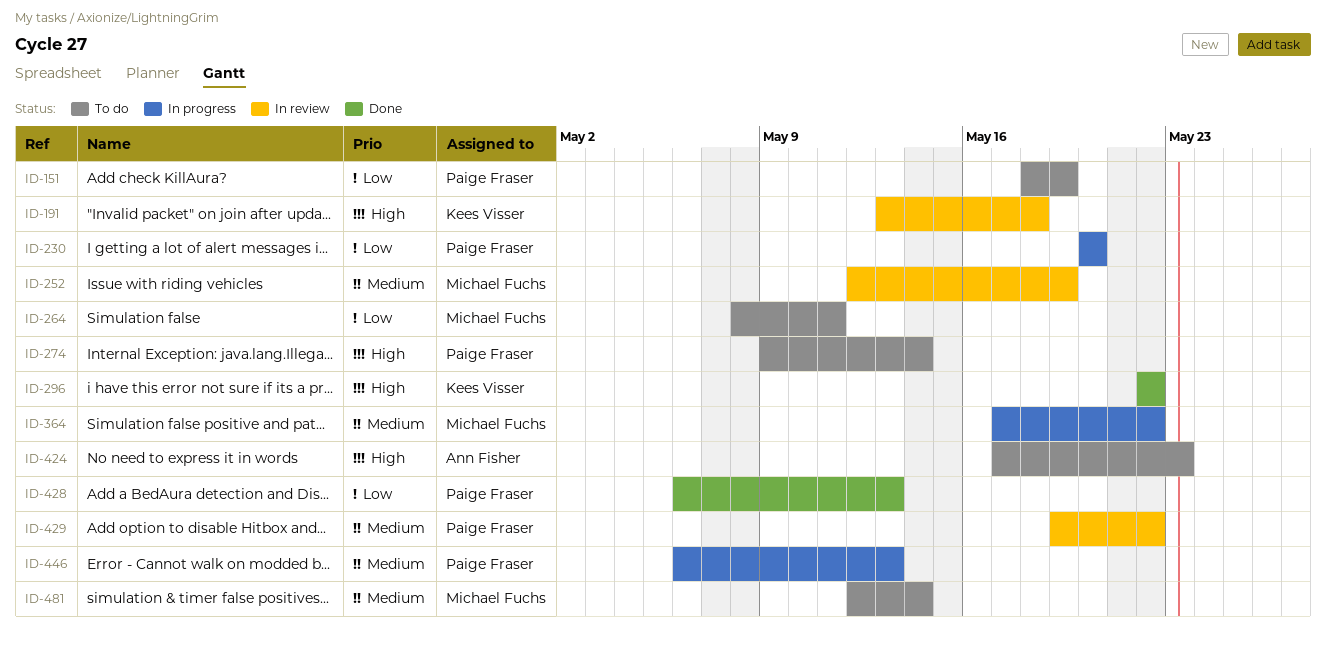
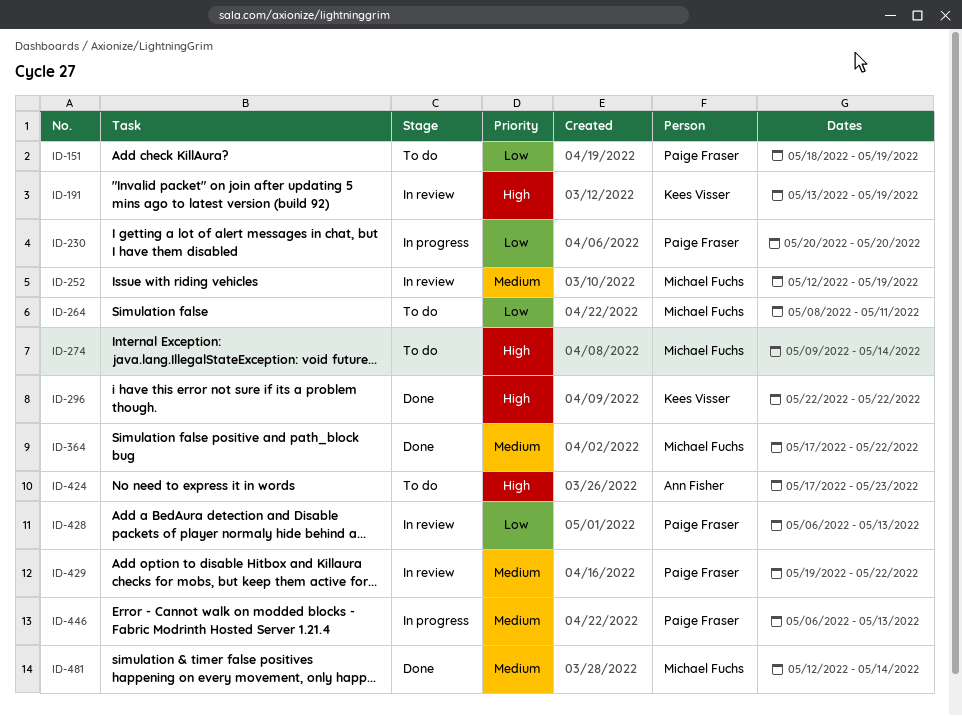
ID-191, due: May 18 -> May 19
ID-274, owner: Paige Fraser -> Michael Fuchs
ID-364, status: In progress -> Done
ID-428, status: Done -> In review
ID-481, status: To do -> Done

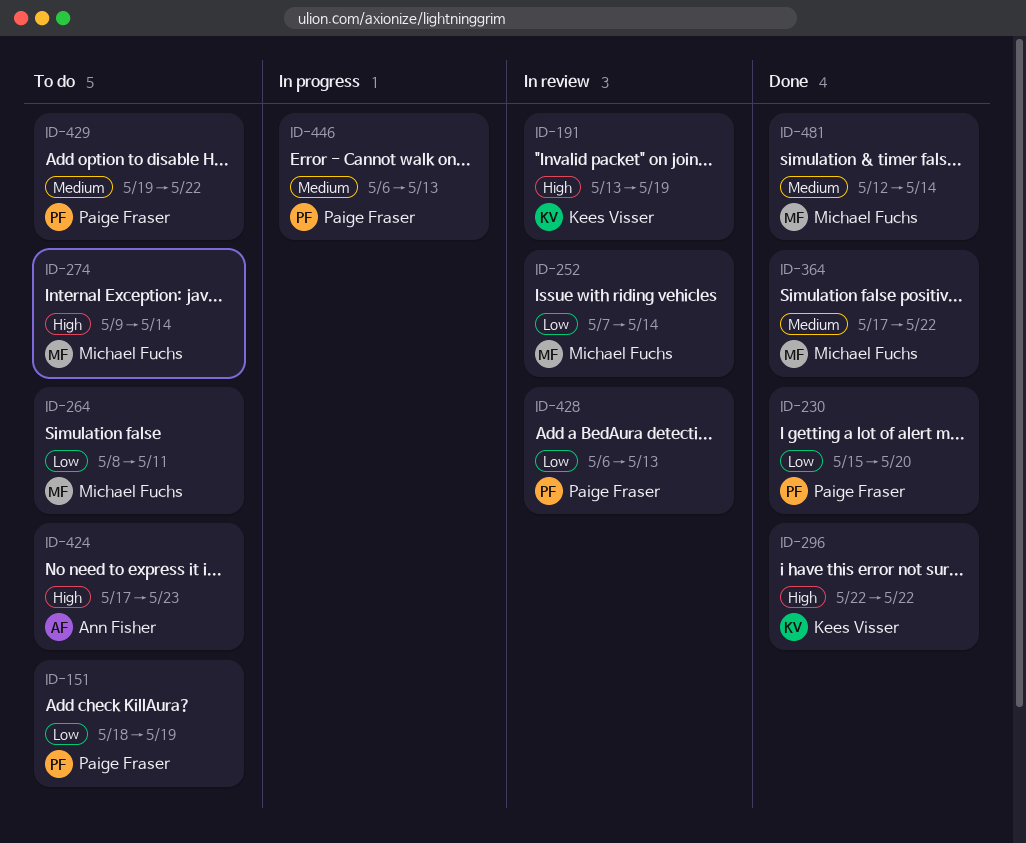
ID-230, status: In progress -> Done
ID-230, start: May 20 -> May 15
ID-252, priority: Medium -> Low
ID-252, start: May 12 -> May 7
ID-252, due: May 19 -> May 14
ID-429, status: In review -> To do

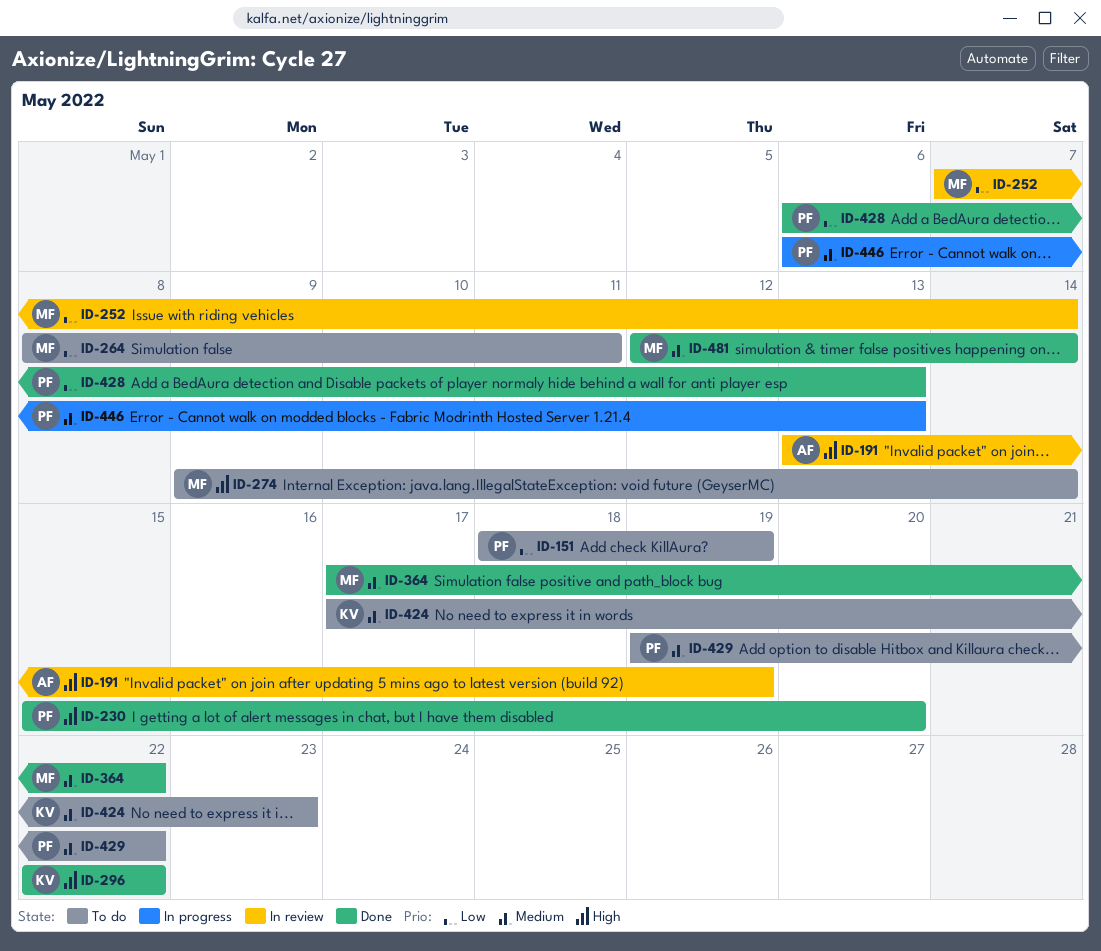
ID-191, owner: Kees Visser -> Ann Fisher
ID-230, priority: Low -> High
ID-424, owner: Ann Fisher -> Kees Visser
ID-424, priority: High -> Medium
ID-428, status: In review -> Done

